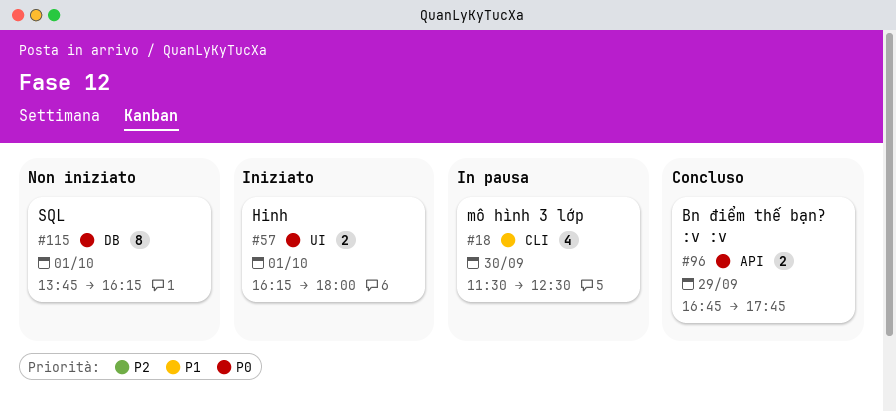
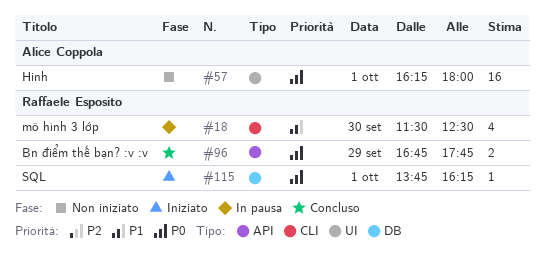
#57, status: Iniziato -> Non iniziato
#57, estimate: 2 -> 16
#115, status: Non iniziato -> Iniziato
#115, estimate: 8 -> 1

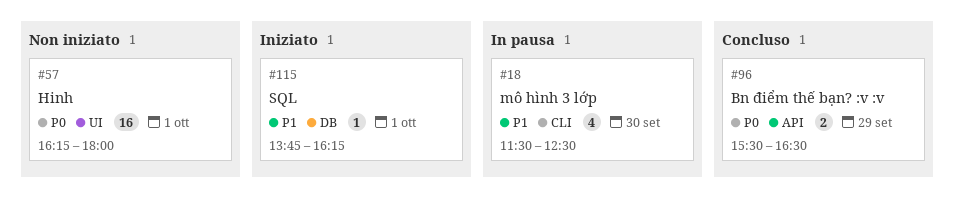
#96, begins: 16:45 -> 15:30
#96, ends: 17:45 -> 16:30
#115, priority: P0 -> P1

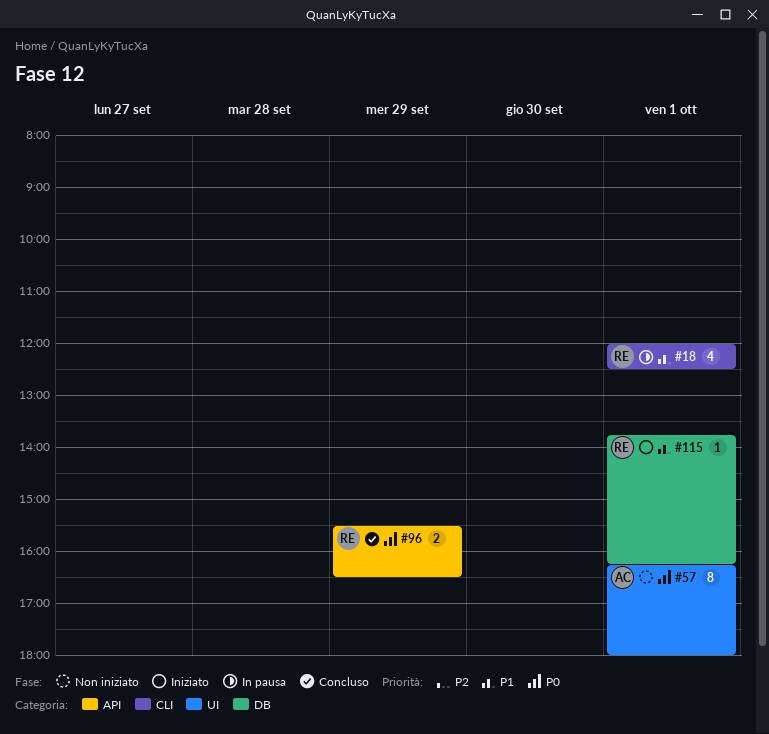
#18, day: Sep 30 -> Oct 1
#18, begins: 11:30 -> 12:00
#57, estimate: 16 -> 8

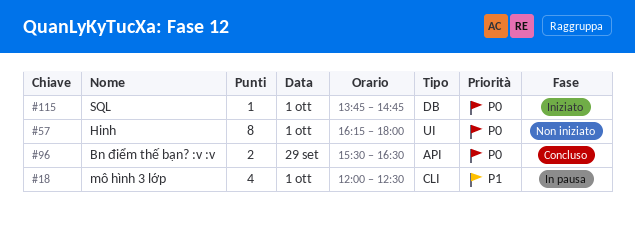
#115, priority: P1 -> P0
#115, ends: 16:15 -> 14:45

